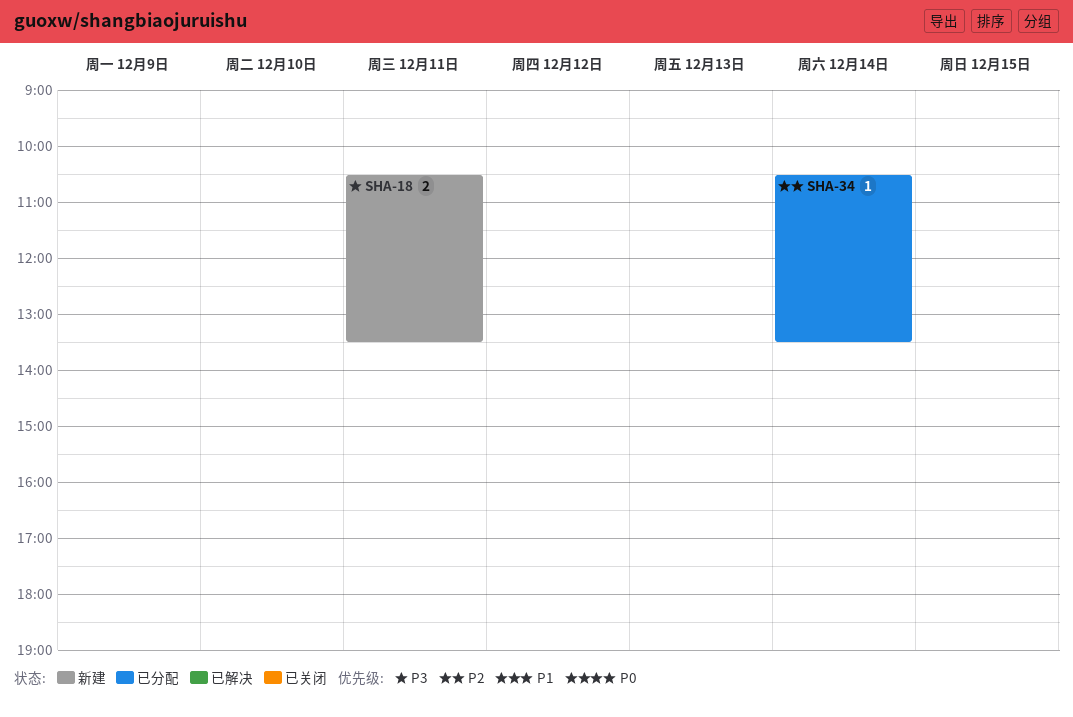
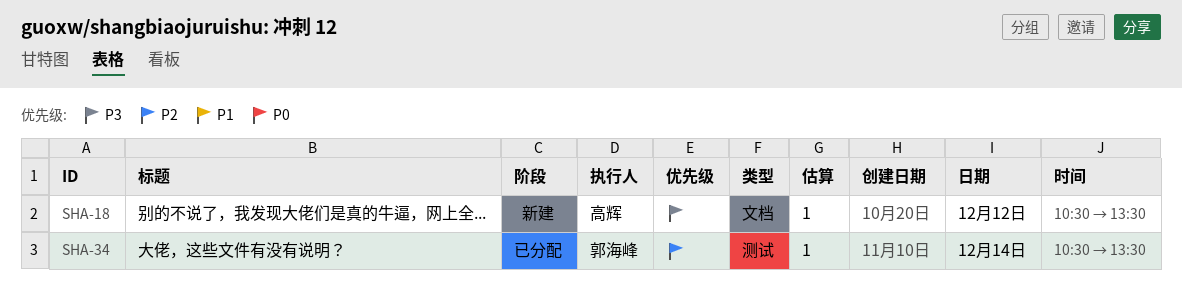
SHA-18, estimate: 2 -> 1
SHA-18, day: Dec 11 -> Dec 12

